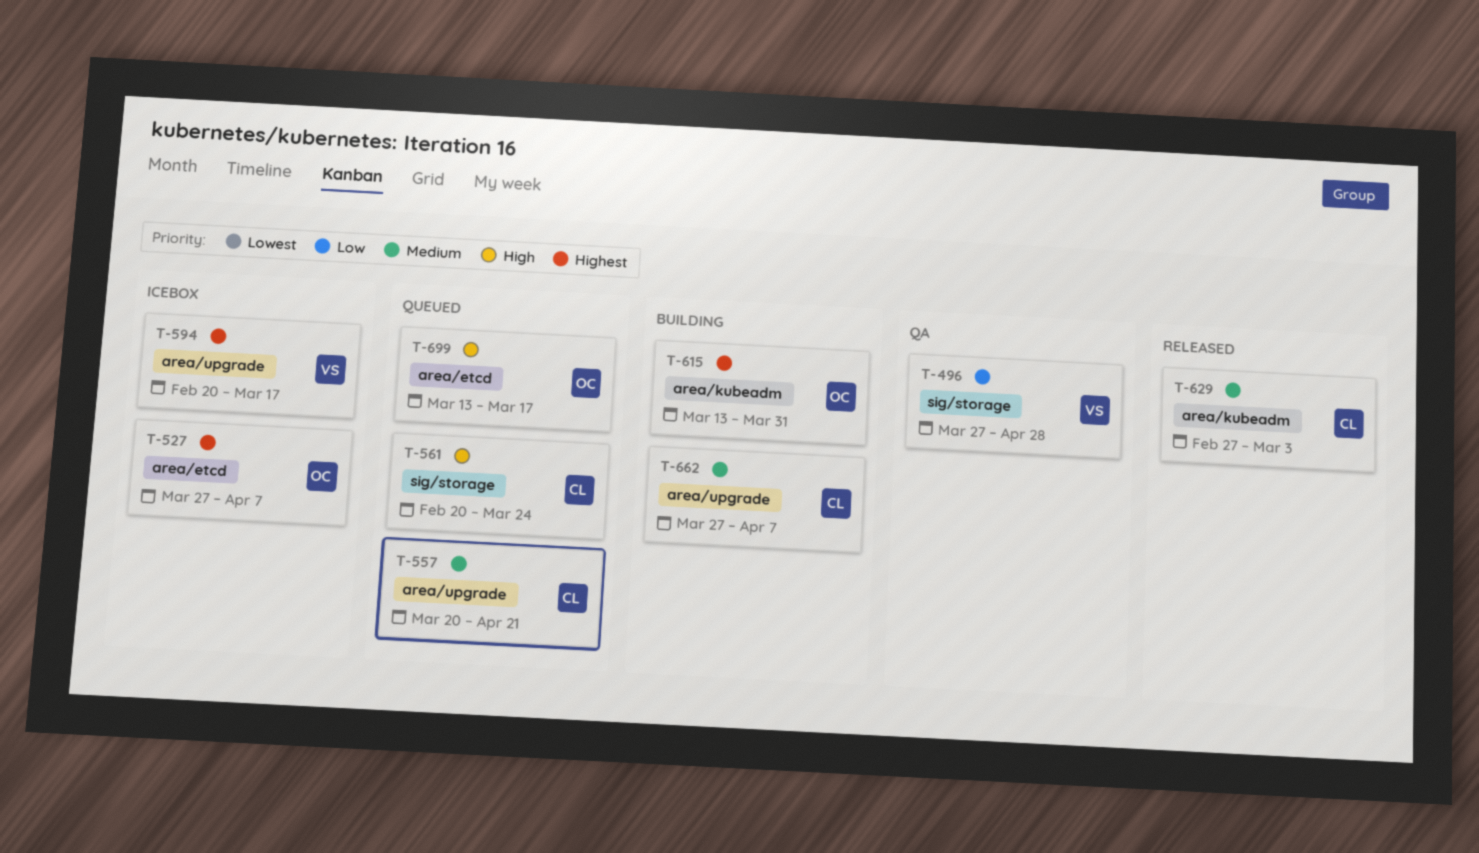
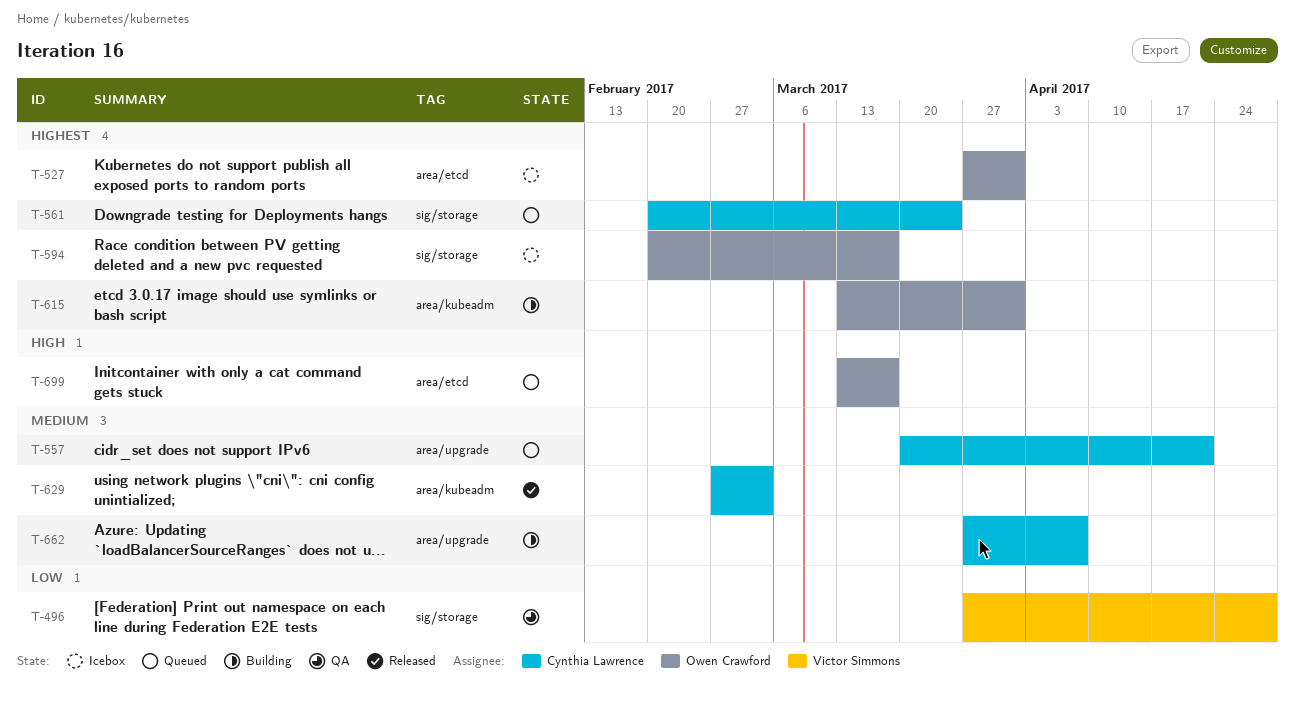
T-527, due: Apr 7 -> Mar 31
T-561, priority: High -> Highest
T-594, owner: Victor Simmons -> Owen Crawford
T-594, label: area/upgrade -> sig/storage

